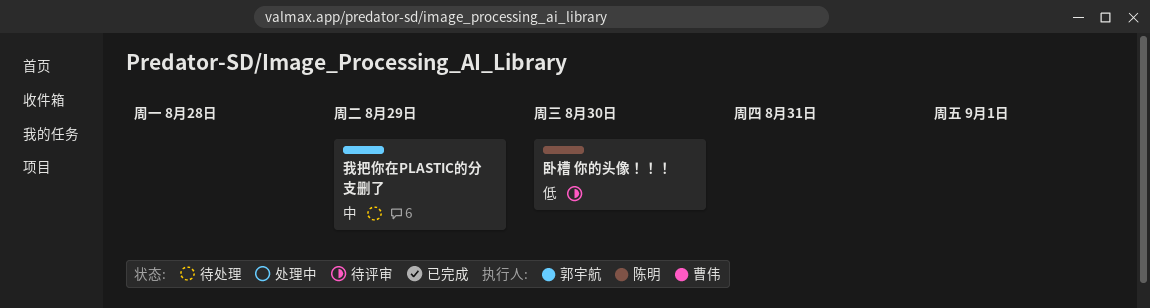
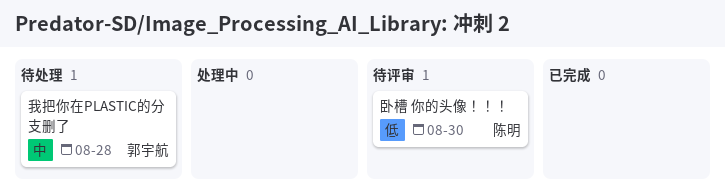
我把你在PLASTIC的分支删了, due: Aug 29 -> Aug 28

